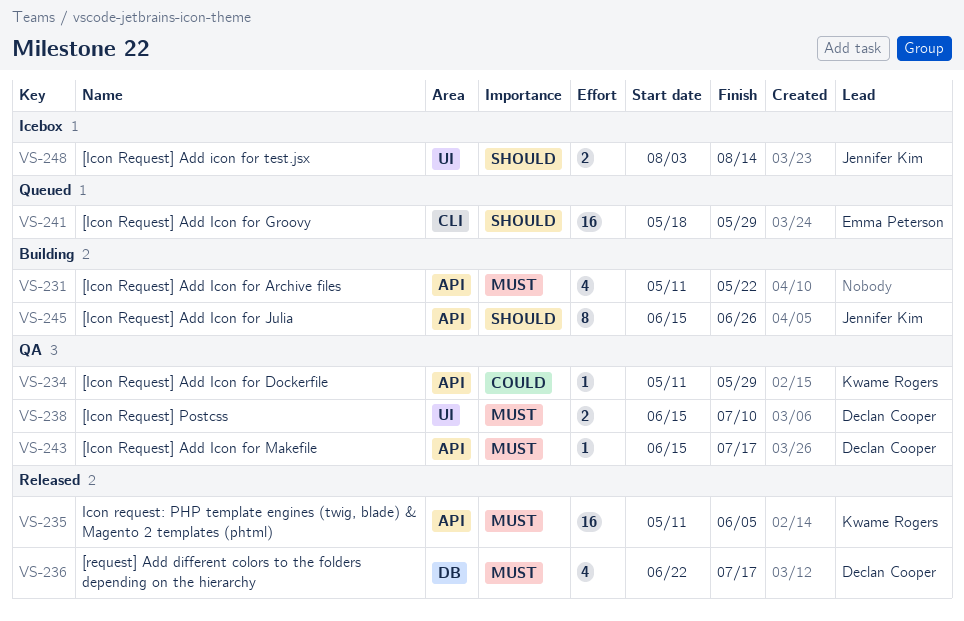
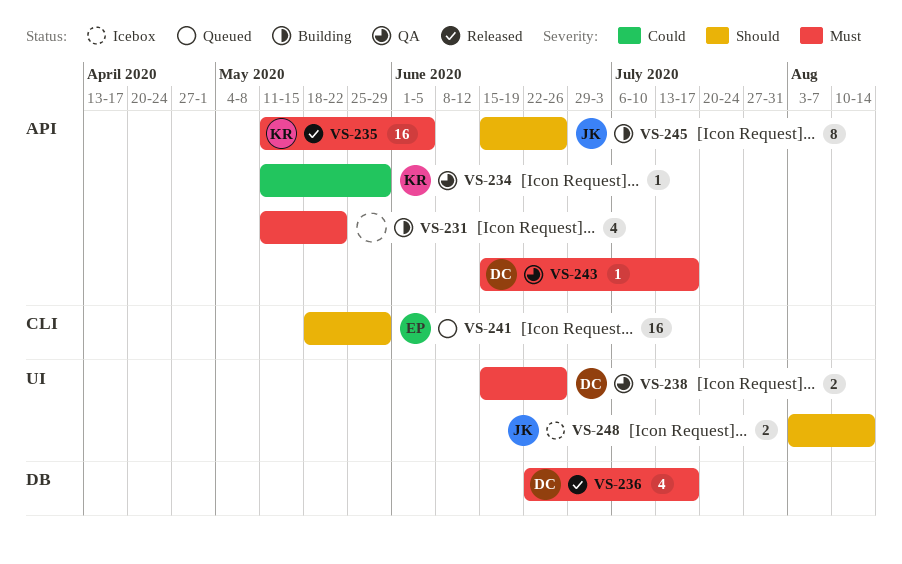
VS-238, due: Jul 10 -> Jun 26

